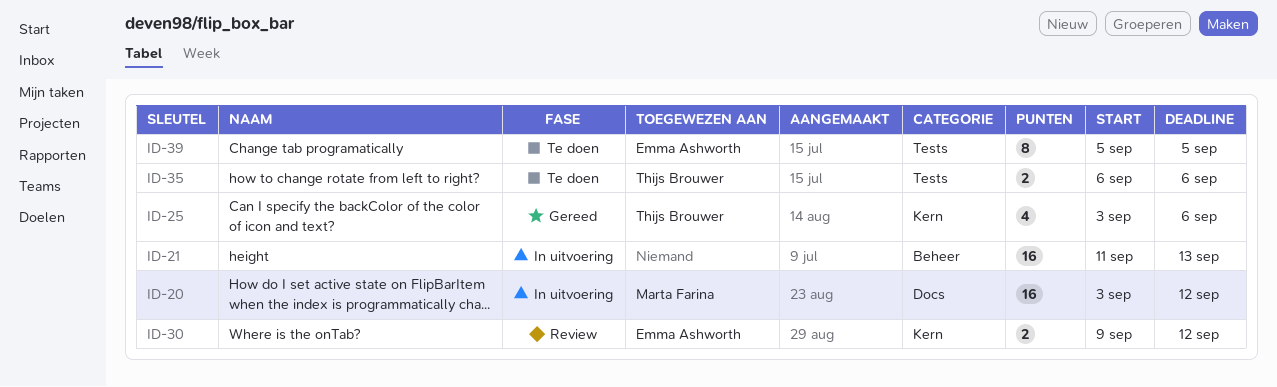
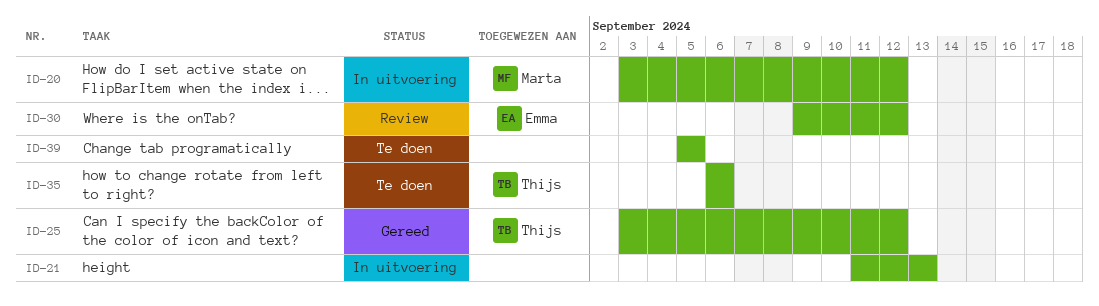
ID-25, due: Sep 6 -> Sep 12
ID-39, owner: Emma Ashworth -> none

